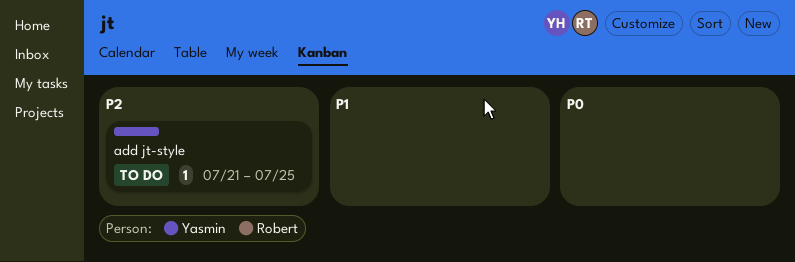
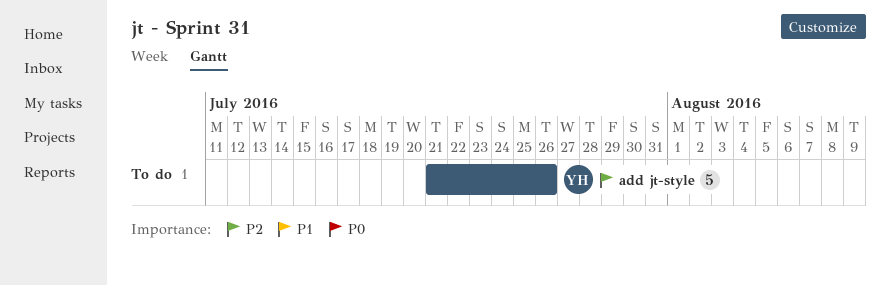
add jt-style, estimate: 1 -> 5
add jt-style, due: Jul 25 -> Jul 26

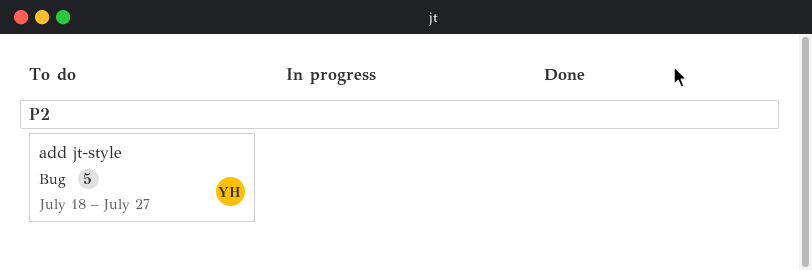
add jt-style, start: Jul 21 -> Jul 18
add jt-style, due: Jul 26 -> Jul 27

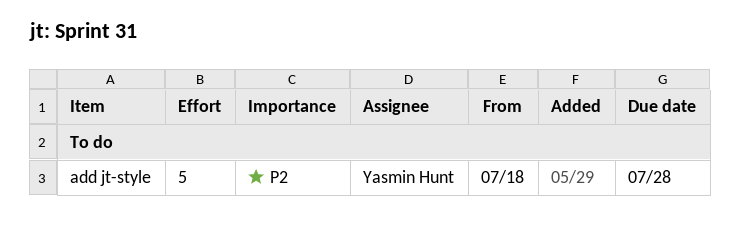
add jt-style, due: Jul 27 -> Jul 28

